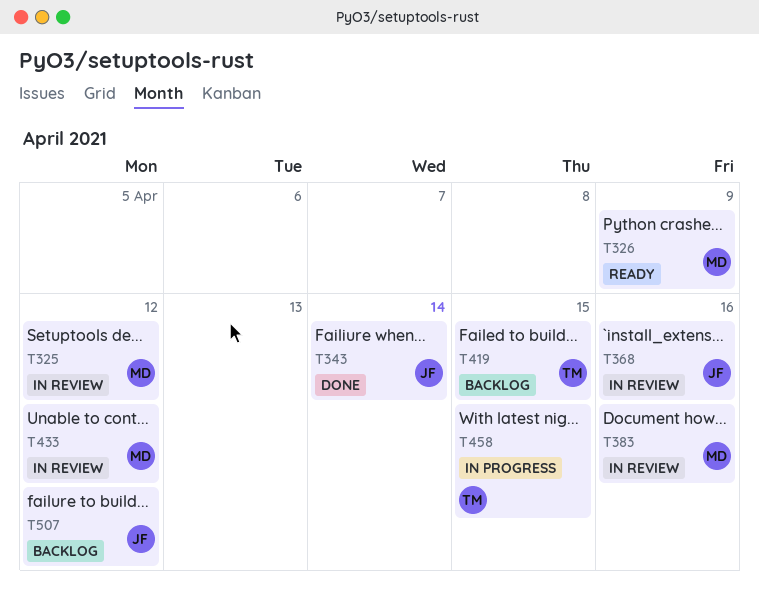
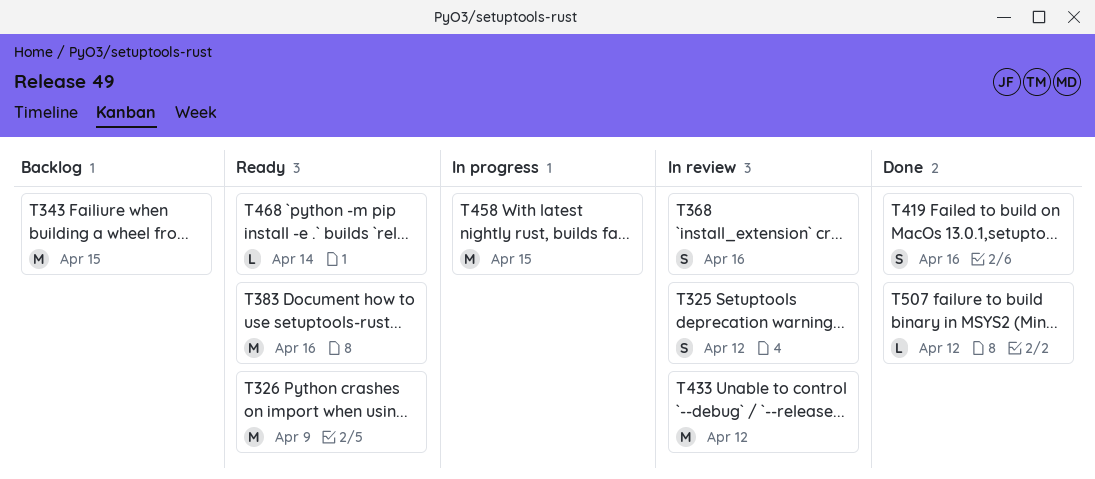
T343, status: Done -> Backlog
T343, due: Apr 14 -> Apr 15
T383, status: In review -> Ready
T419, status: Backlog -> Done
T419, due: Apr 15 -> Apr 16
T468: none -> present
T507, status: Backlog -> Done

